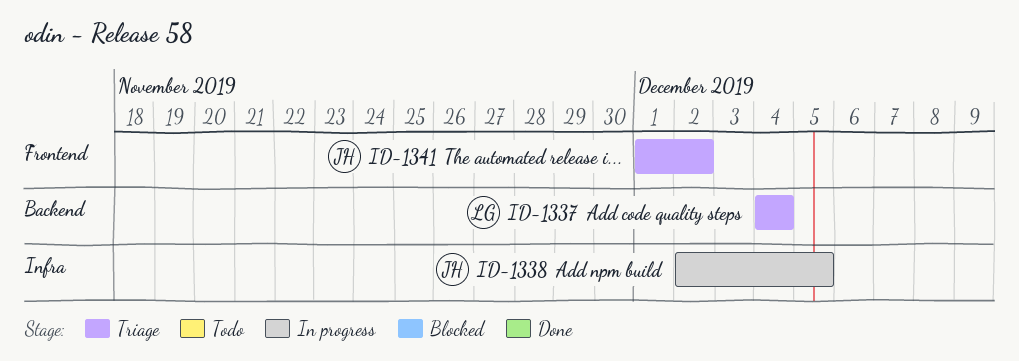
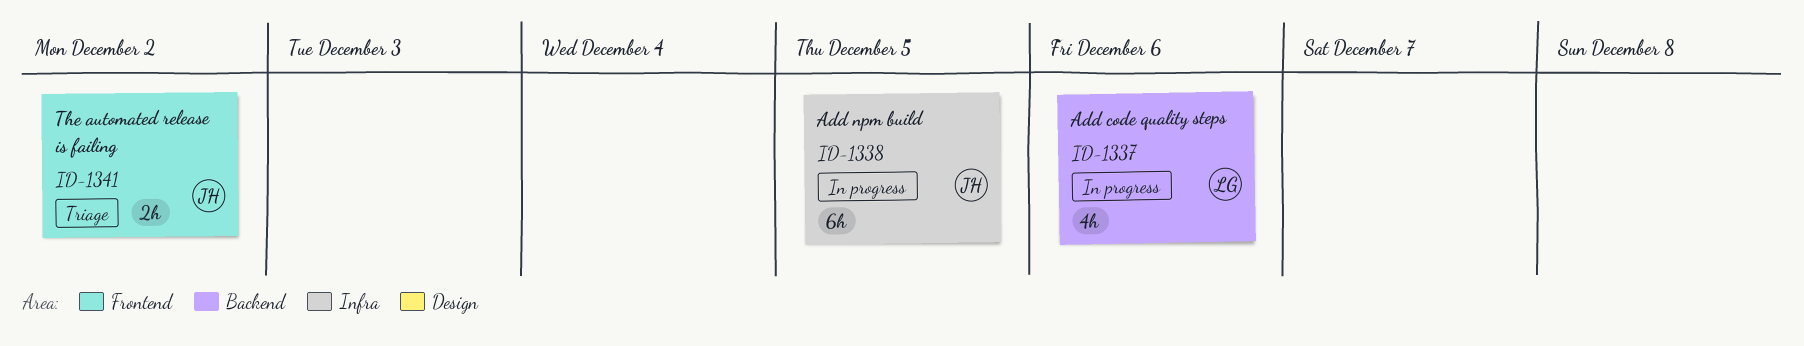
ID-1337, status: Triage -> In progress
ID-1337, due: Dec 4 -> Dec 6

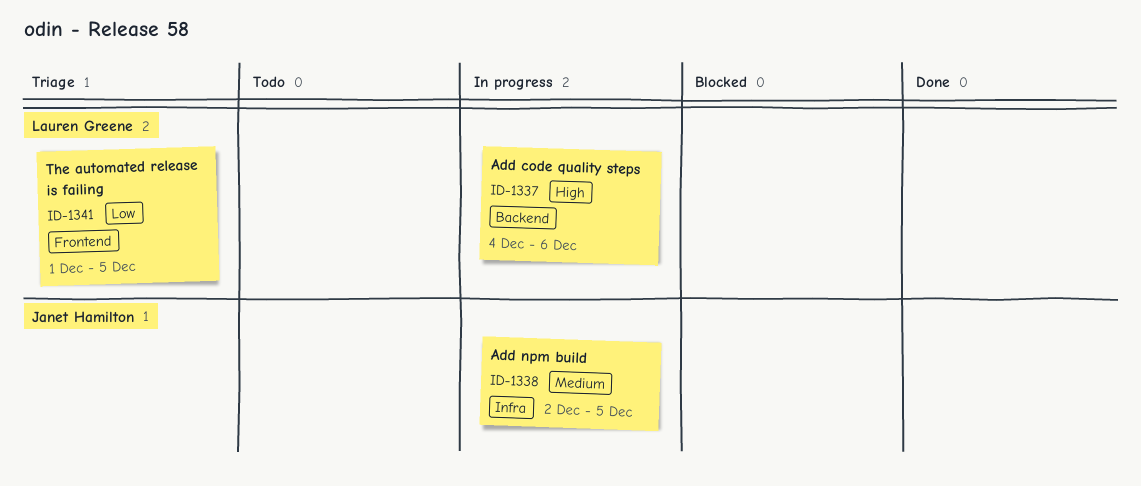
ID-1341, owner: Janet Hamilton -> Lauren Greene
ID-1341, due: Dec 2 -> Dec 5

